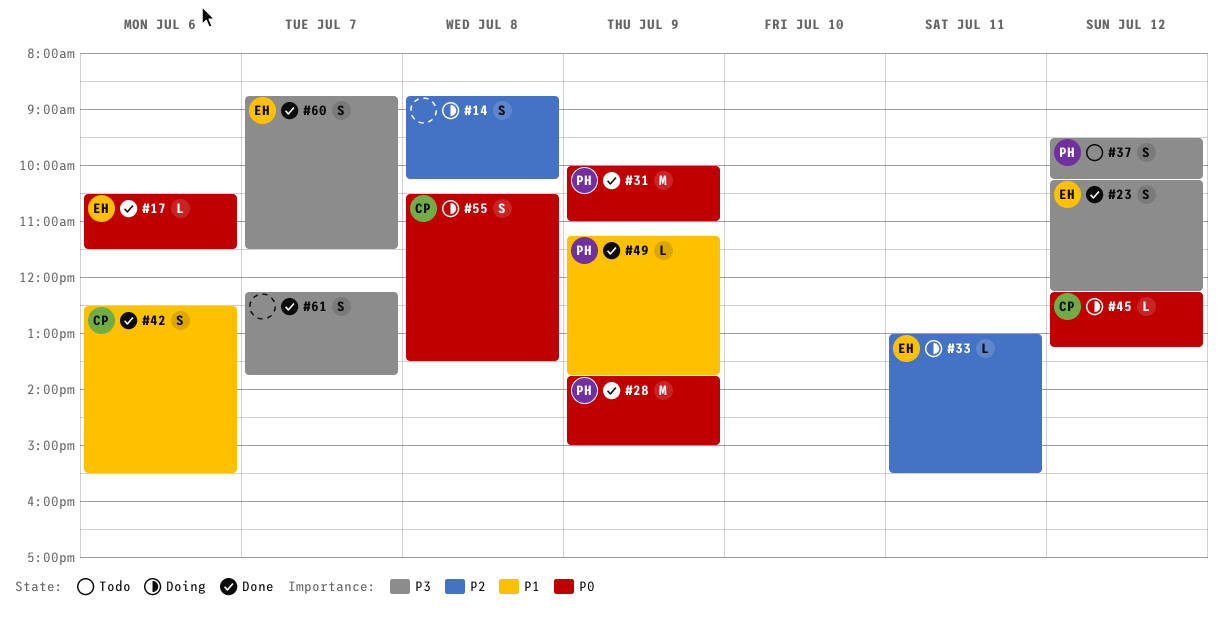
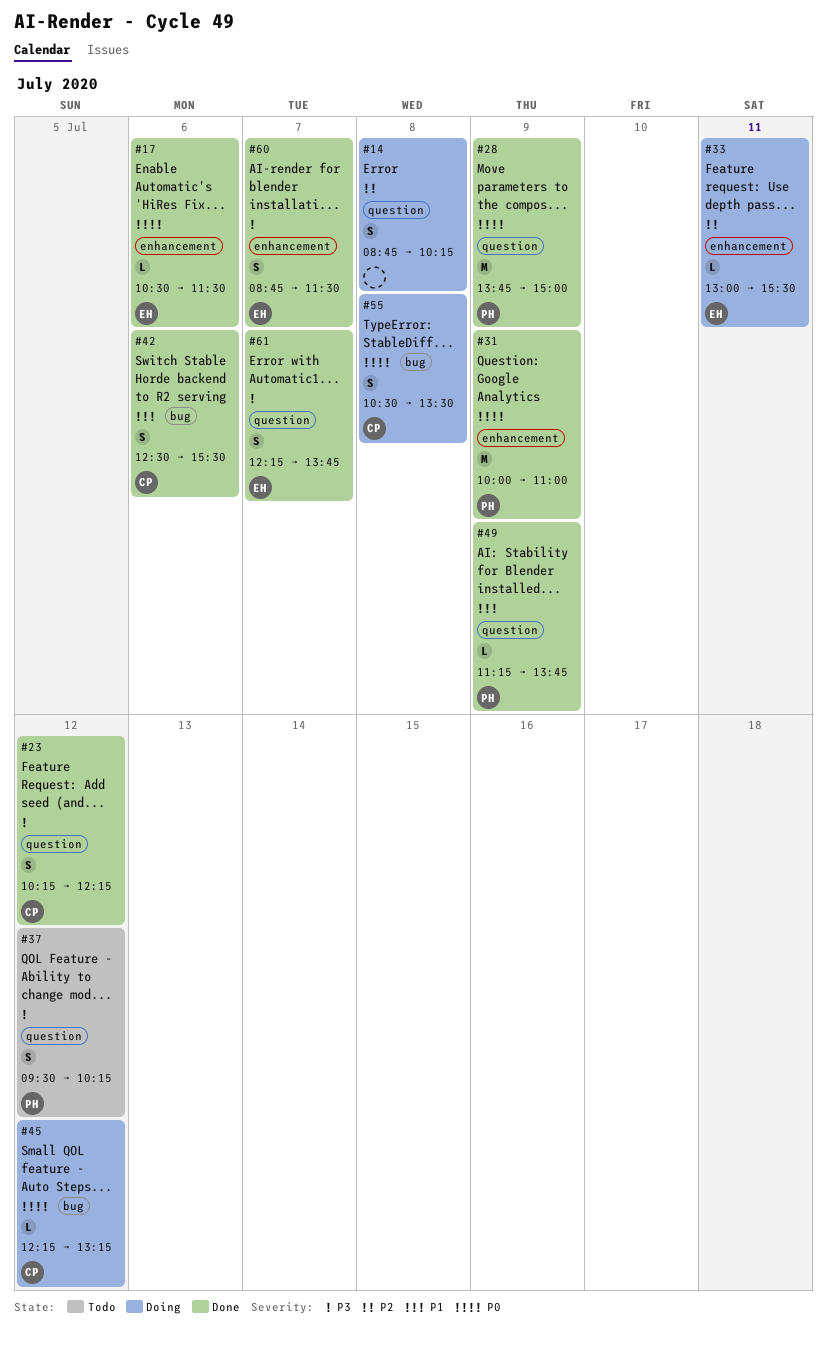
#23, owner: EH -> CP
#61, owner: none -> EH

